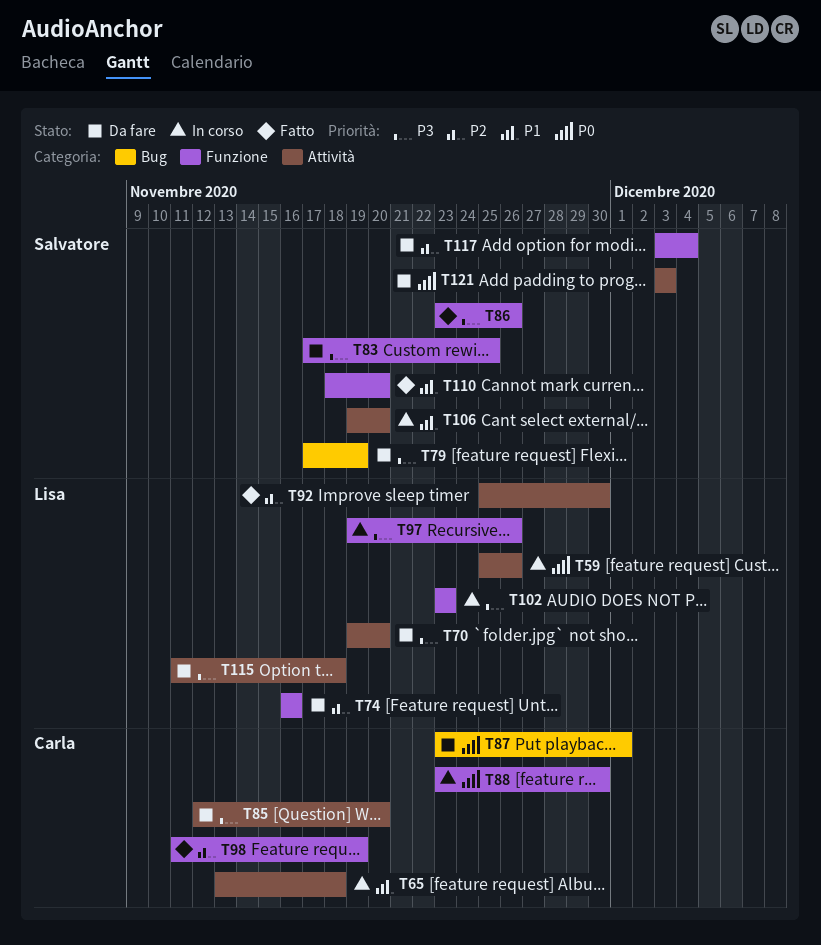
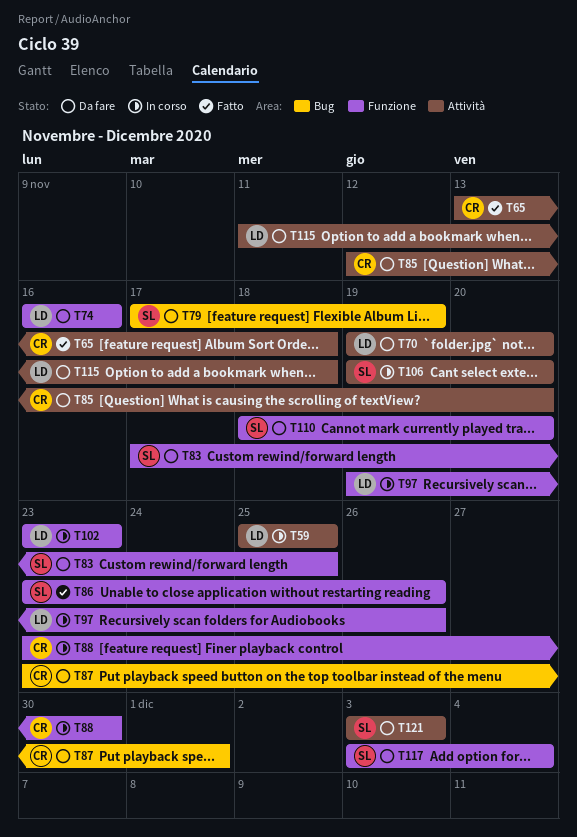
T59, due: Nov 26 -> Nov 25
T65, status: In corso -> Fatto
T92: present -> none
T98: present -> none
T110, status: Fatto -> Da fare

